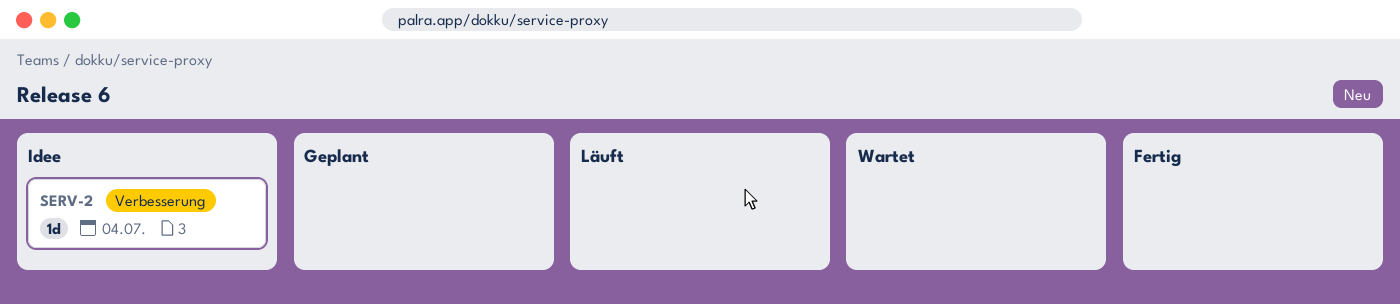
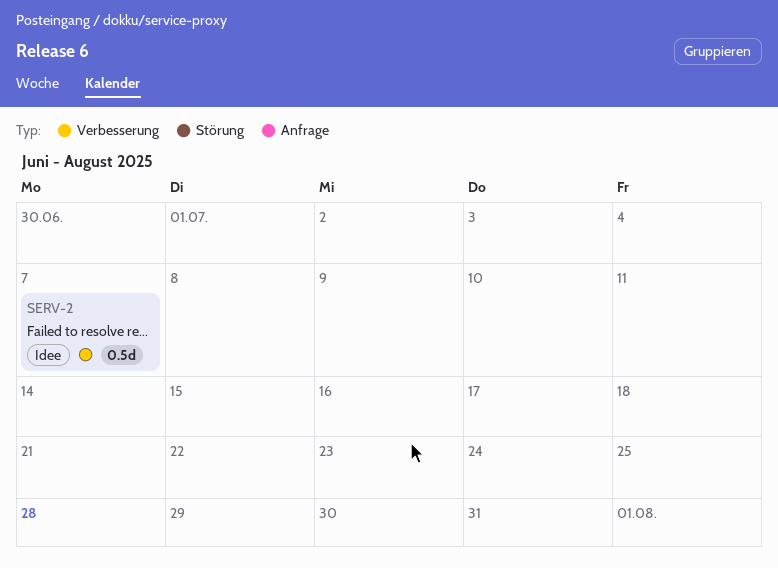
SERV-2, estimate: 1d -> 0.5d
SERV-2, due: Jul 4 -> Jul 7

